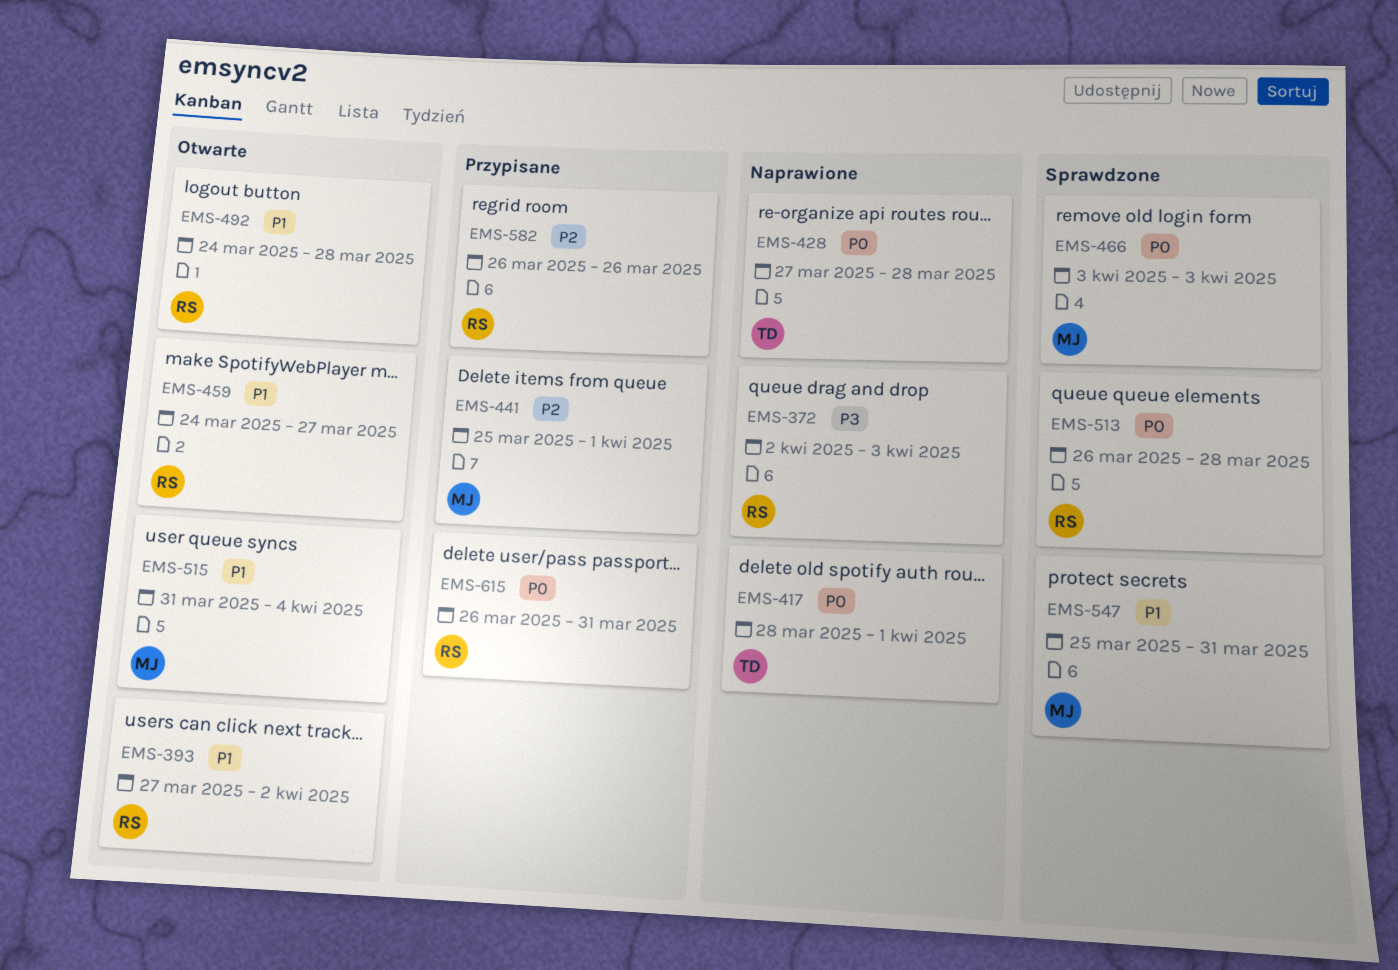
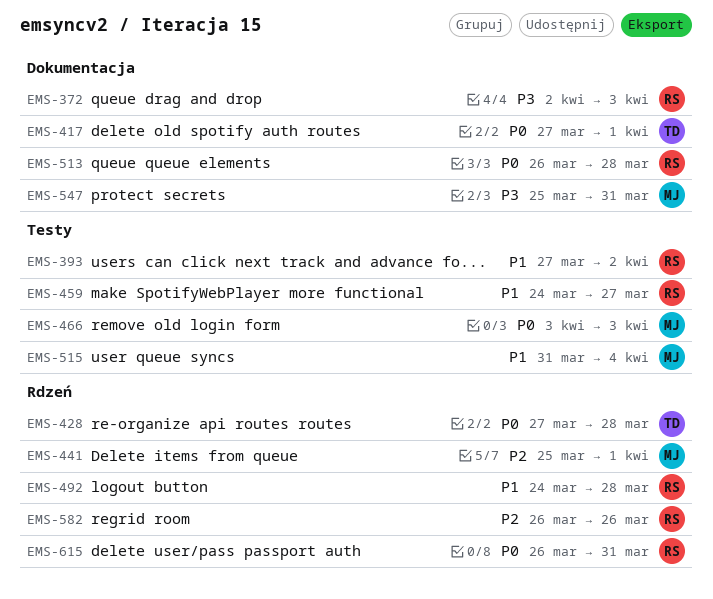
EMS-417, start: Mar 28 -> Mar 27
EMS-547, priority: P1 -> P3

